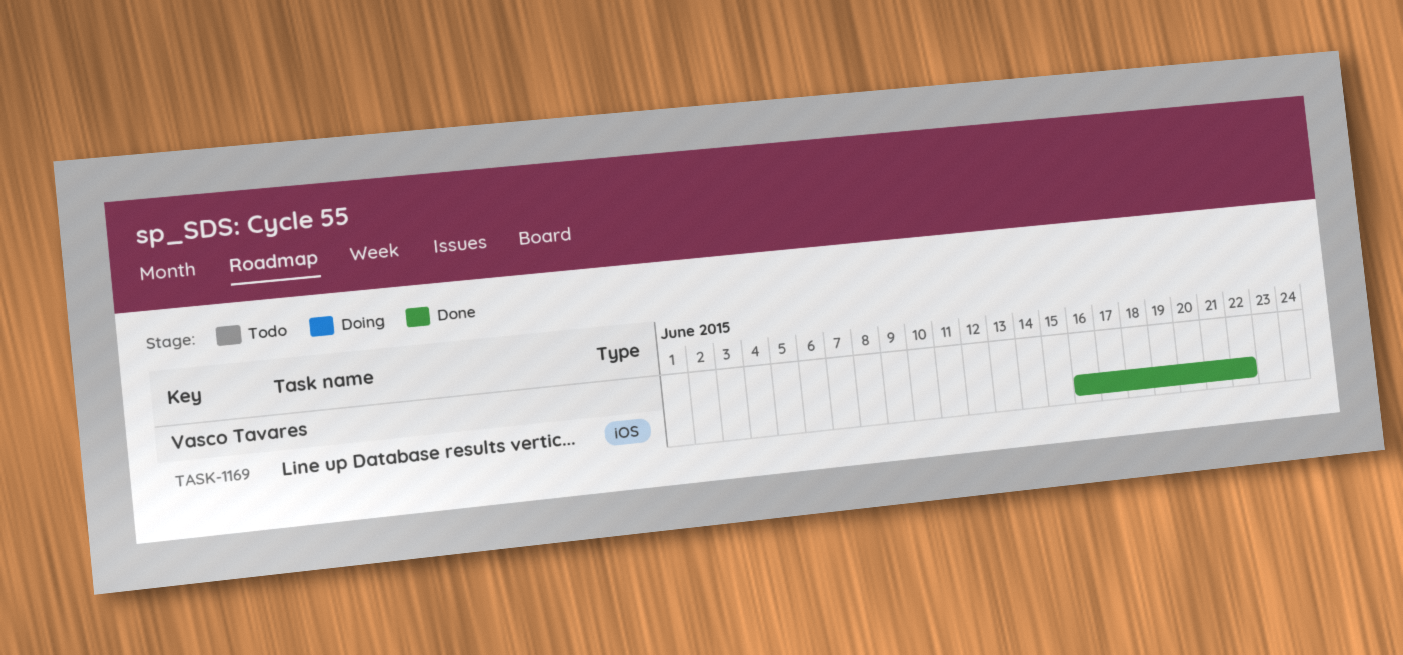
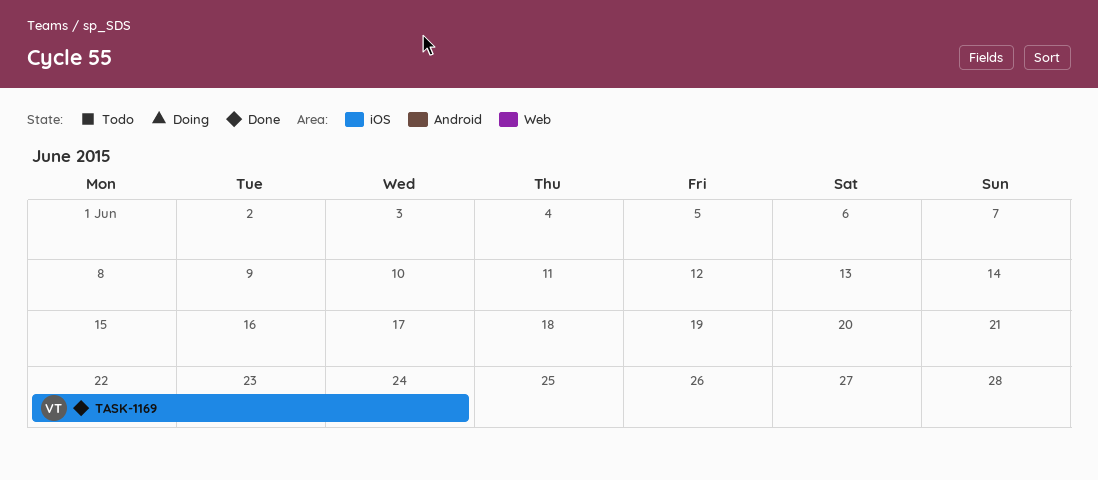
TASK-1169, start: Jun 16 -> Jun 22
TASK-1169, due: Jun 22 -> Jun 24

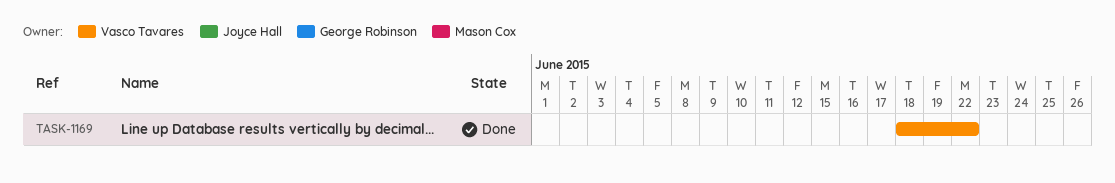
TASK-1169, start: Jun 22 -> Jun 18
TASK-1169, due: Jun 24 -> Jun 22

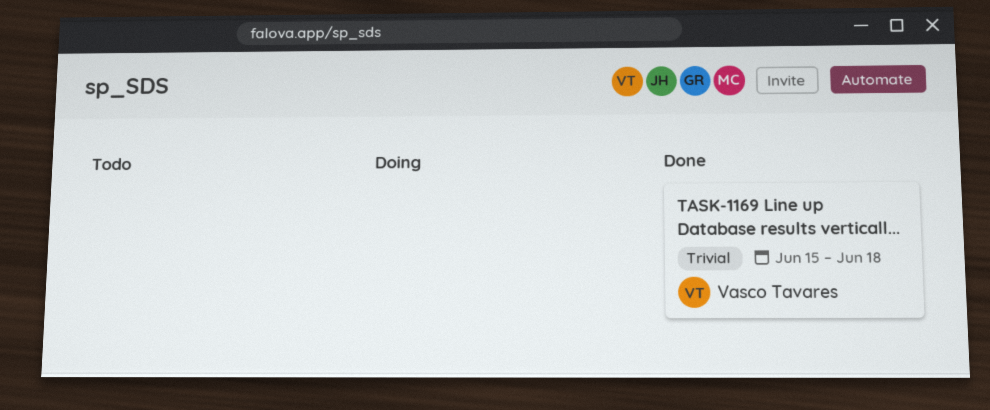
TASK-1169, start: Jun 18 -> Jun 15
TASK-1169, due: Jun 22 -> Jun 18

